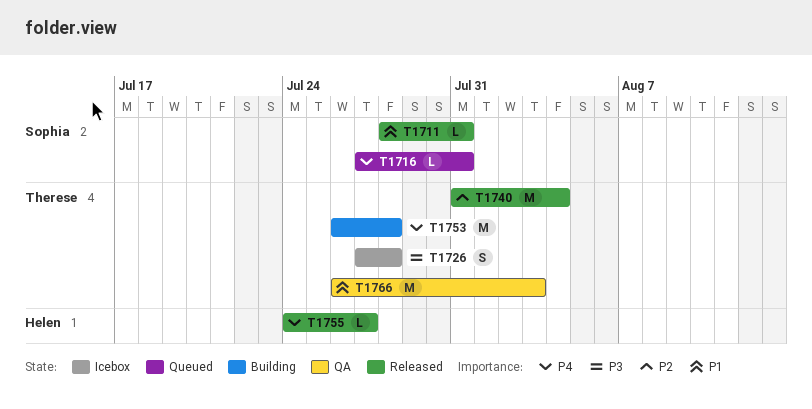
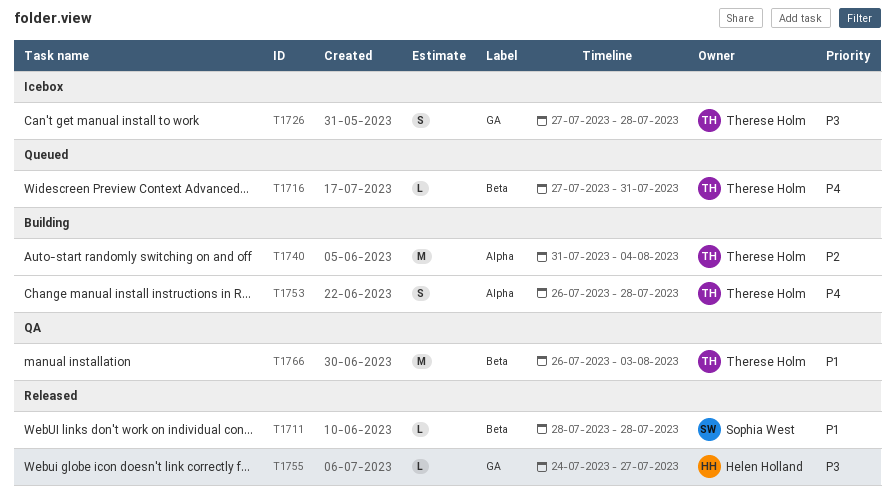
T1711, due: Jul 31 -> Jul 28
T1716, owner: Sophia West -> Therese Holm
T1740, status: Released -> Building
T1753, estimate: M -> S
T1755, priority: P4 -> P3

